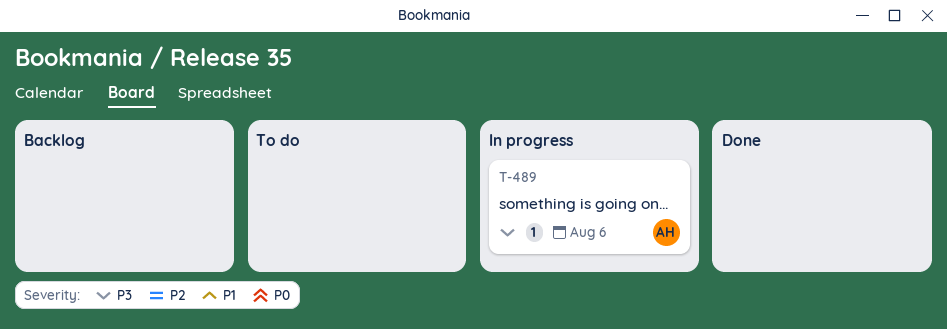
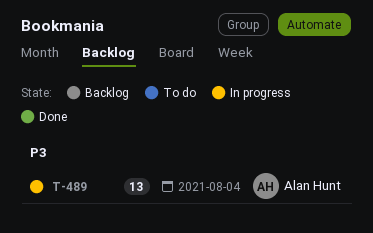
T-489, estimate: 1 -> 13
T-489, due: Aug 6 -> Aug 4

